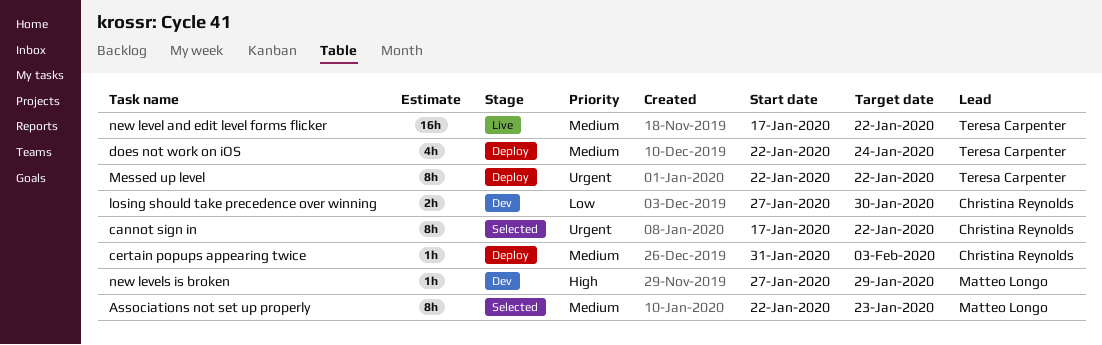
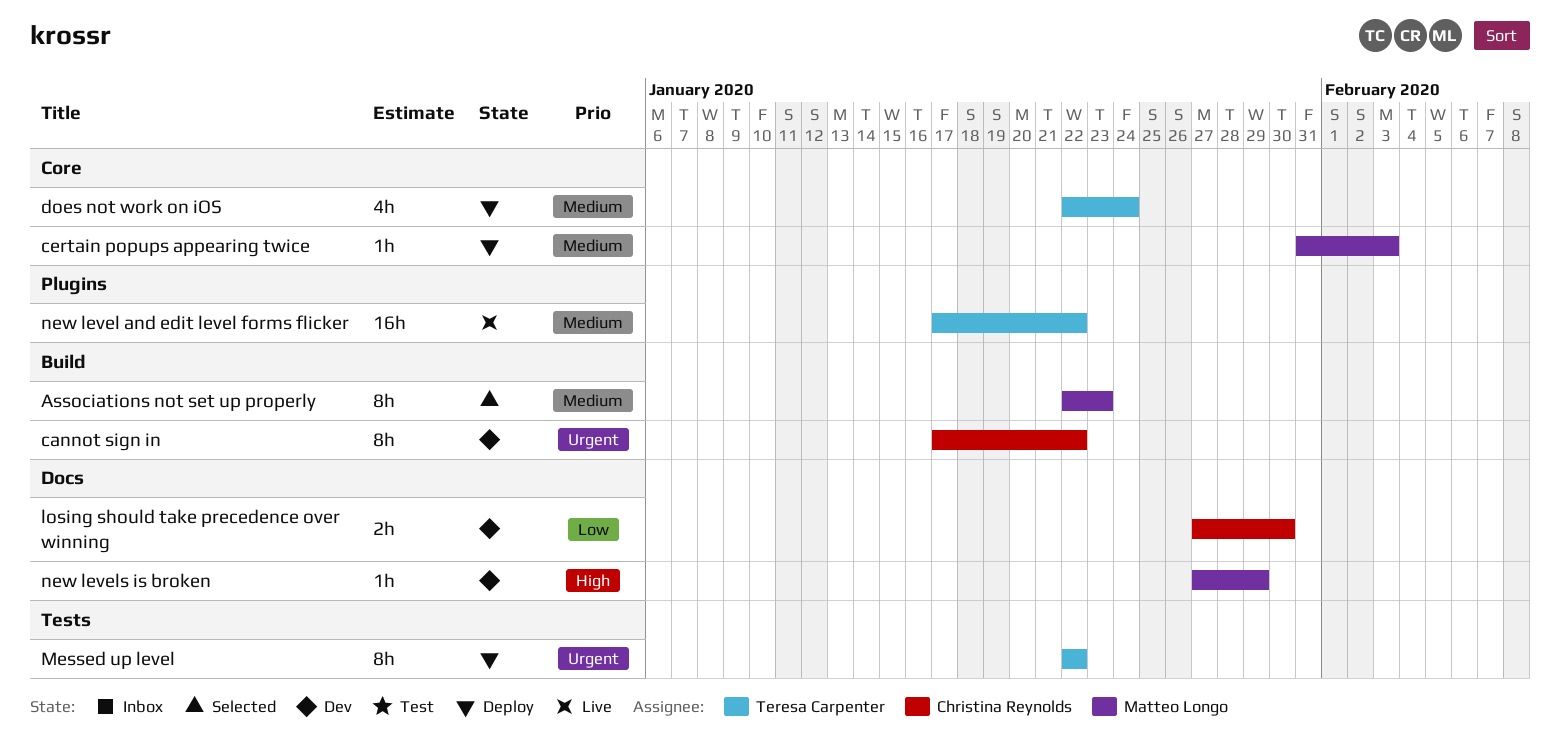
cannot sign in, status: Selected -> Dev
certain popups appearing twice, owner: Christina Reynolds -> Matteo Longo

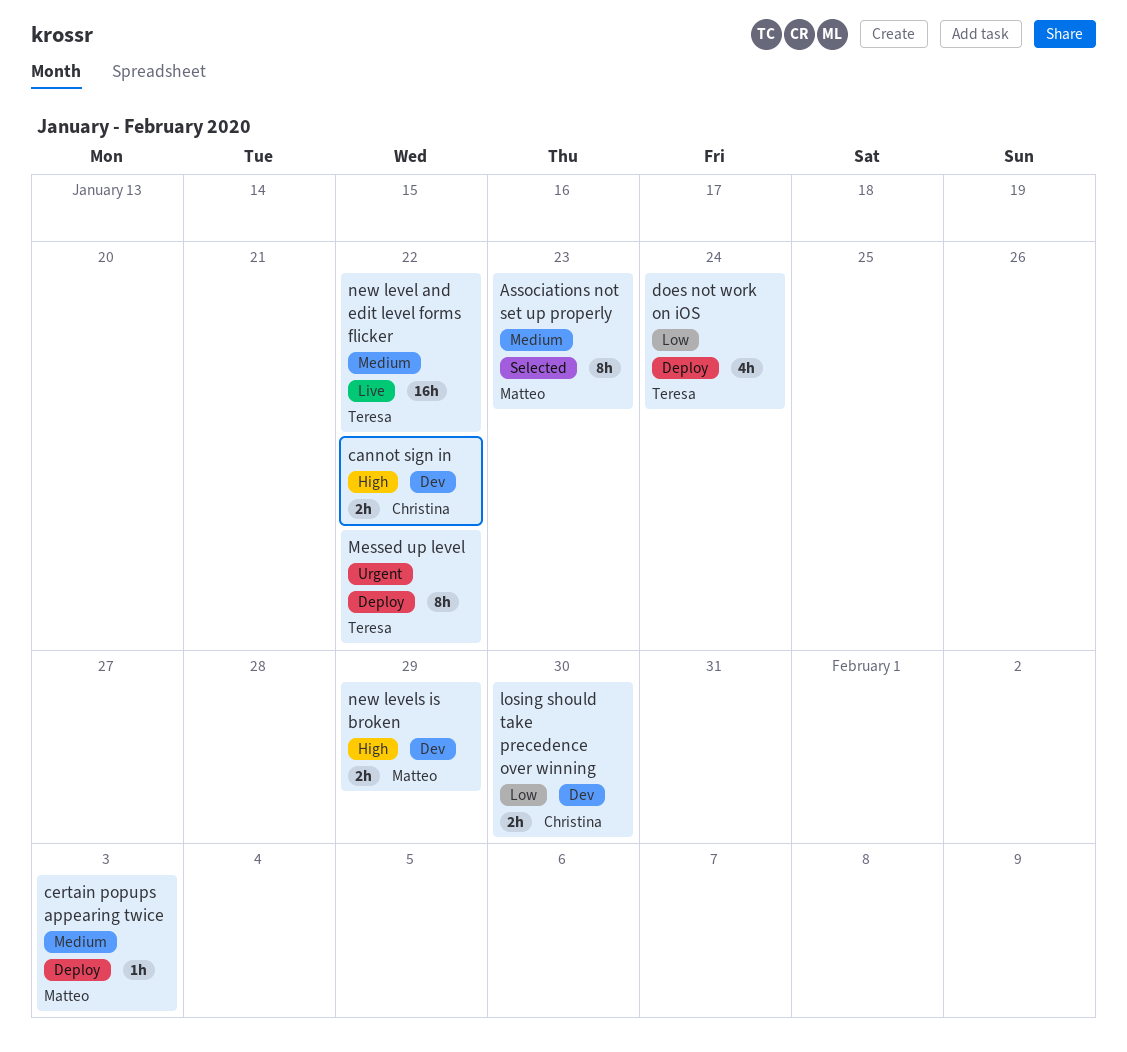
cannot sign in, priority: Urgent -> High
cannot sign in, estimate: 8h -> 2h
does not work on iOS, priority: Medium -> Low
new levels is broken, estimate: 1h -> 2h

